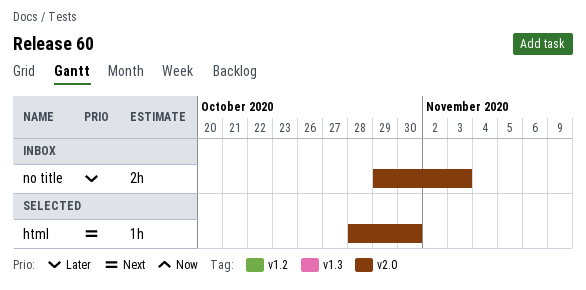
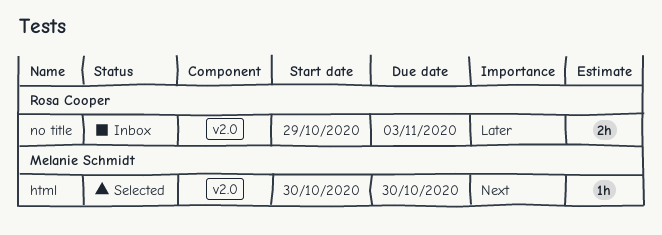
html, start: Oct 28 -> Oct 30

